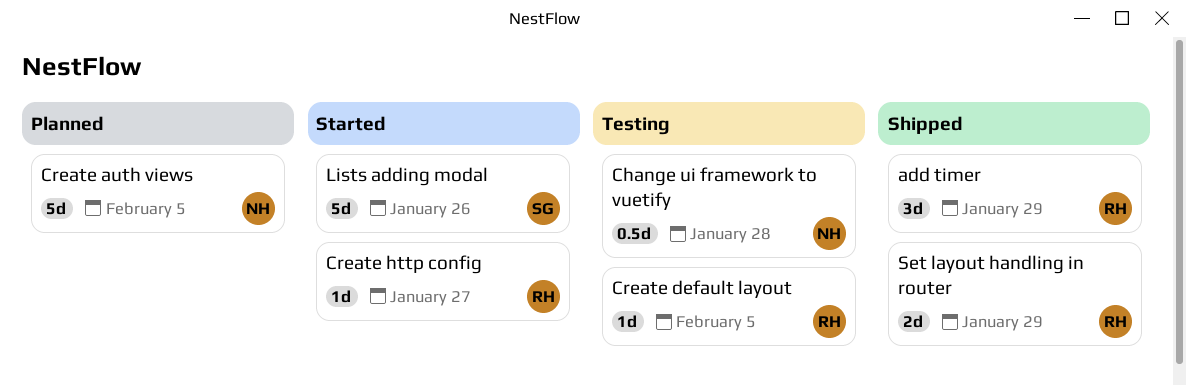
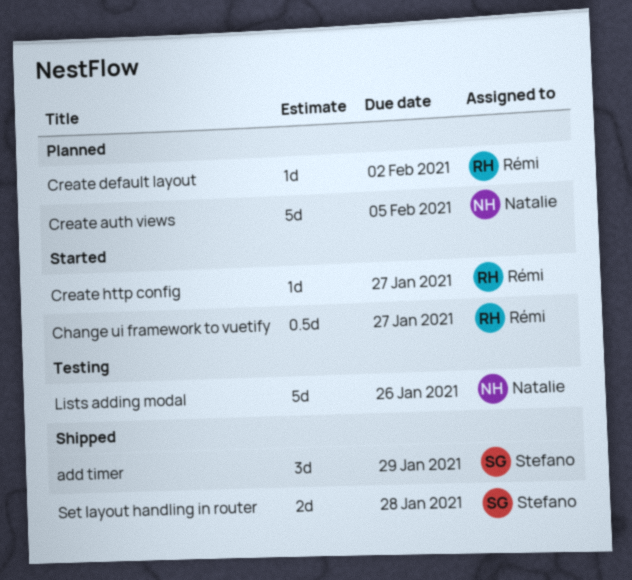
add timer, owner: Rémi -> Stefano
Change ui framework to vuetify, status: Testing -> Started
Change ui framework to vuetify, owner: Natalie -> Rémi
Change ui framework to vuetify, due: Jan 28 -> Jan 27
Create default layout, status: Testing -> Planned
Create default layout, due: Feb 5 -> Feb 2
Lists adding modal, status: Started -> Testing
Lists adding modal, owner: Stefano -> Natalie
Set layout handling in router, owner: Rémi -> Stefano
Set layout handling in router, due: Jan 29 -> Jan 28

